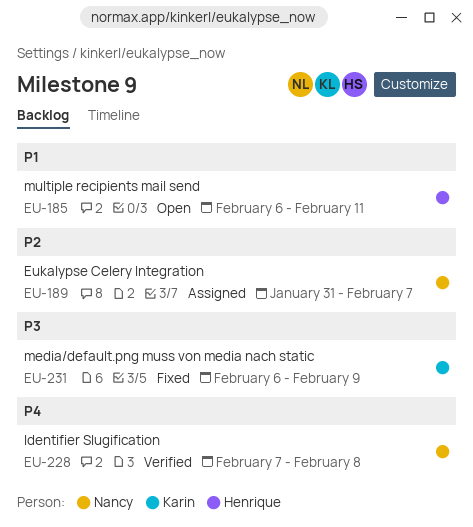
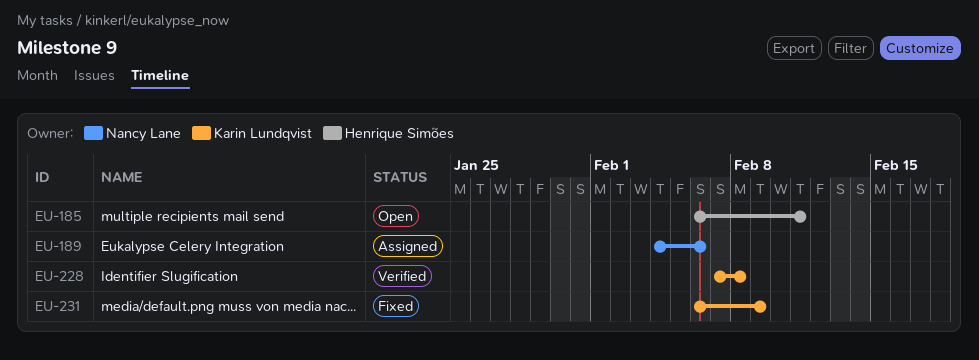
EU-189, start: Jan 31 -> Feb 4
EU-189, due: Feb 7 -> Feb 6
EU-228, owner: Nancy Lane -> Karin Lundqvist

